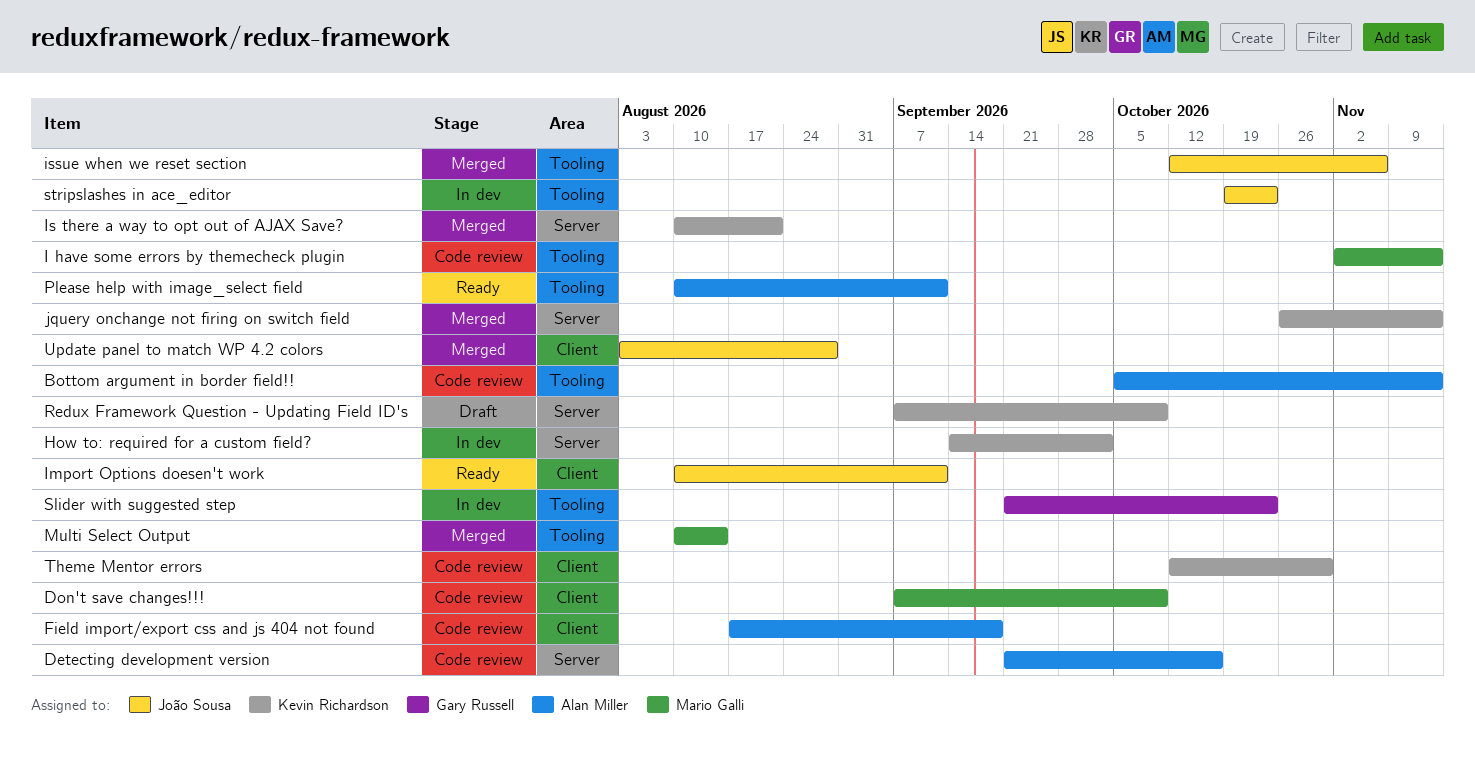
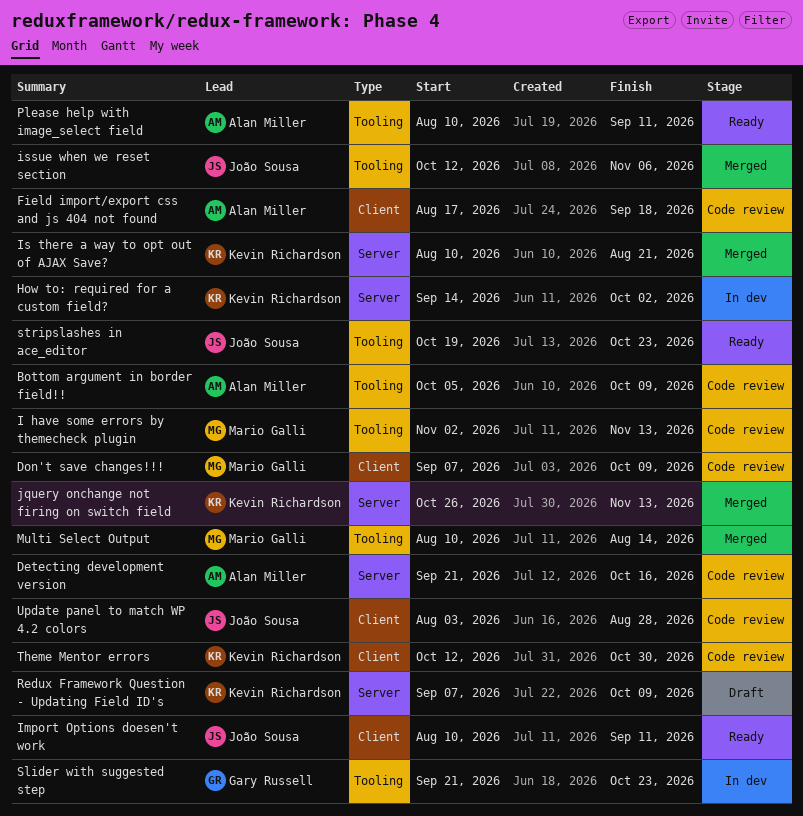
Bottom argument in border field!!, due: Nov 13 -> Oct 9
stripslashes in ace_editor, status: In dev -> Ready
Update panel to match WP 4.2 colors, status: Merged -> Code review

